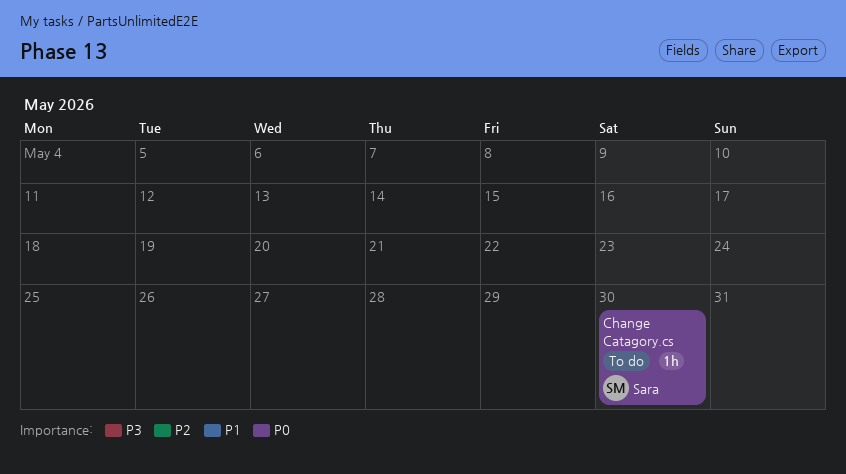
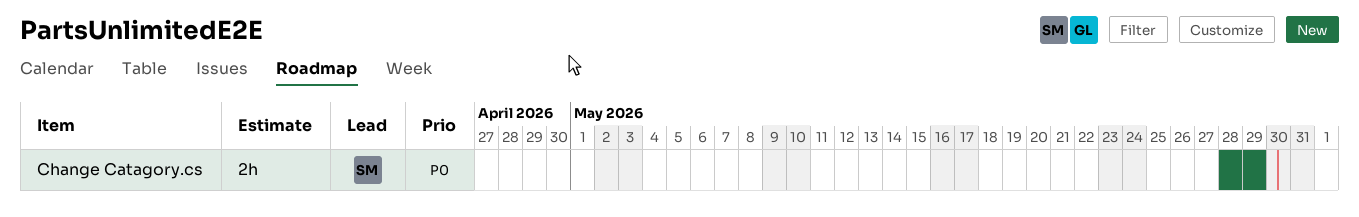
Change Catagory.cs, estimate: 1h -> 2h
Change Catagory.cs, due: May 30 -> May 29

